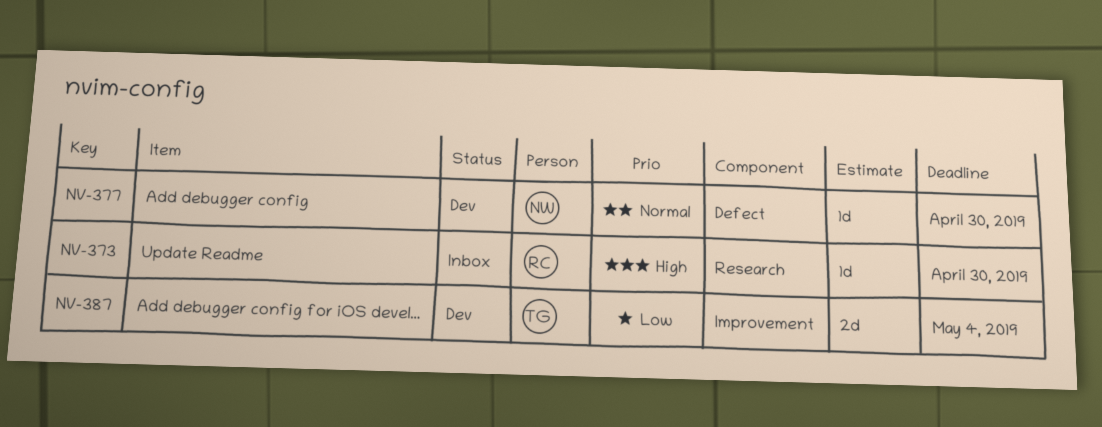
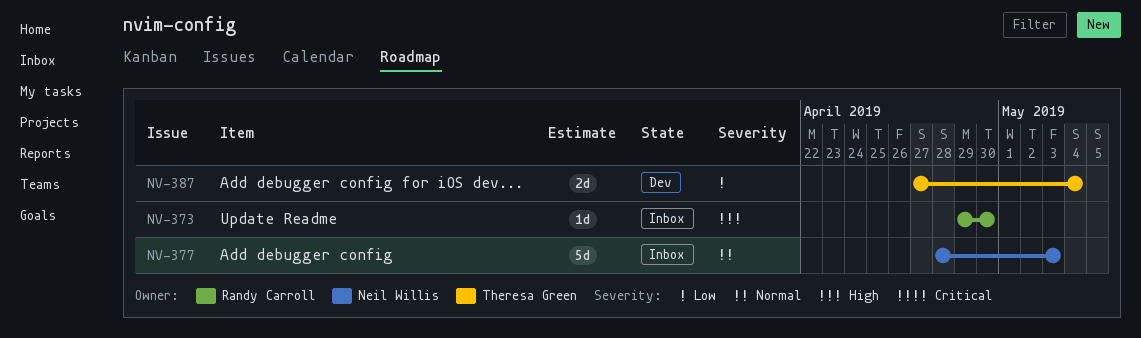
NV-377, status: Dev -> Inbox
NV-377, estimate: 1d -> 5d
NV-377, due: Apr 30 -> May 3

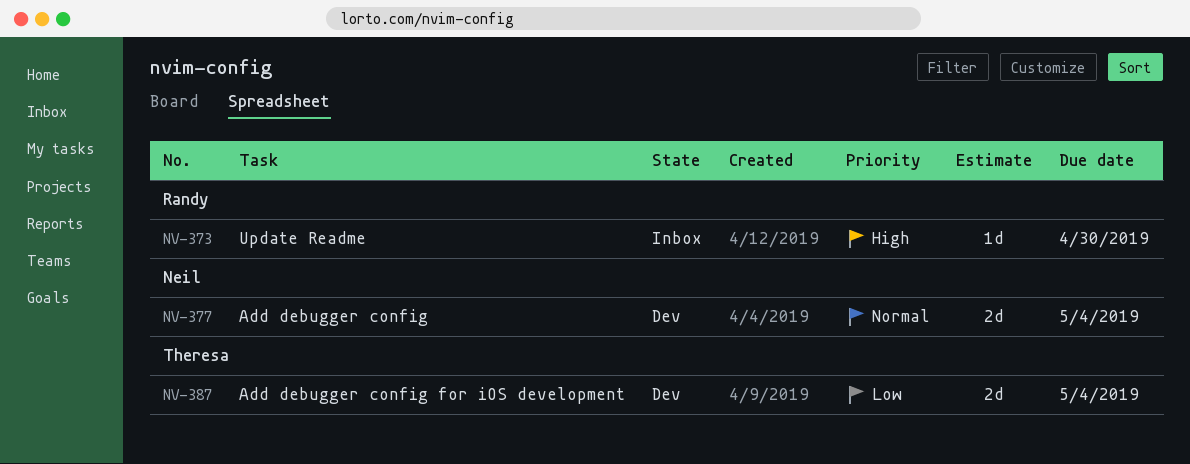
NV-377, status: Inbox -> Dev
NV-377, estimate: 5d -> 2d
NV-377, due: May 3 -> May 4

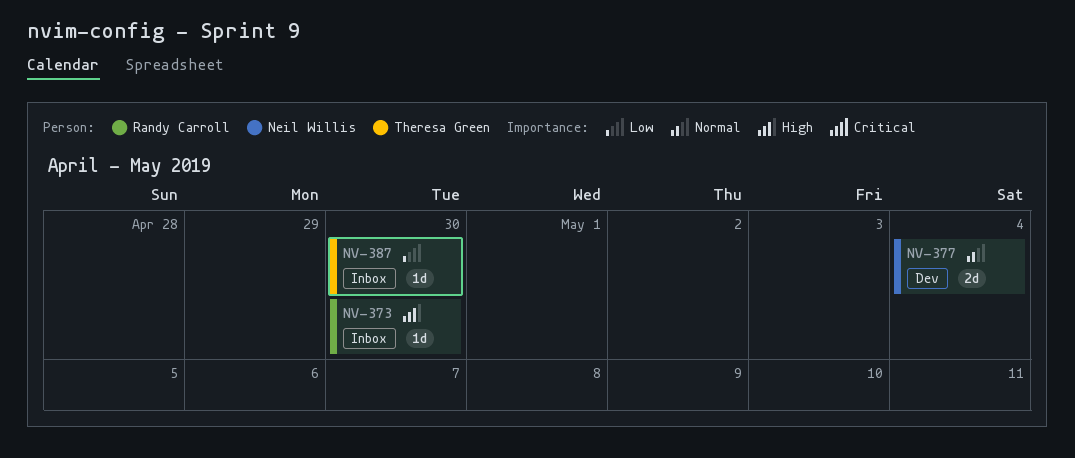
NV-387, status: Dev -> Inbox
NV-387, estimate: 2d -> 1d
NV-387, due: May 4 -> Apr 30

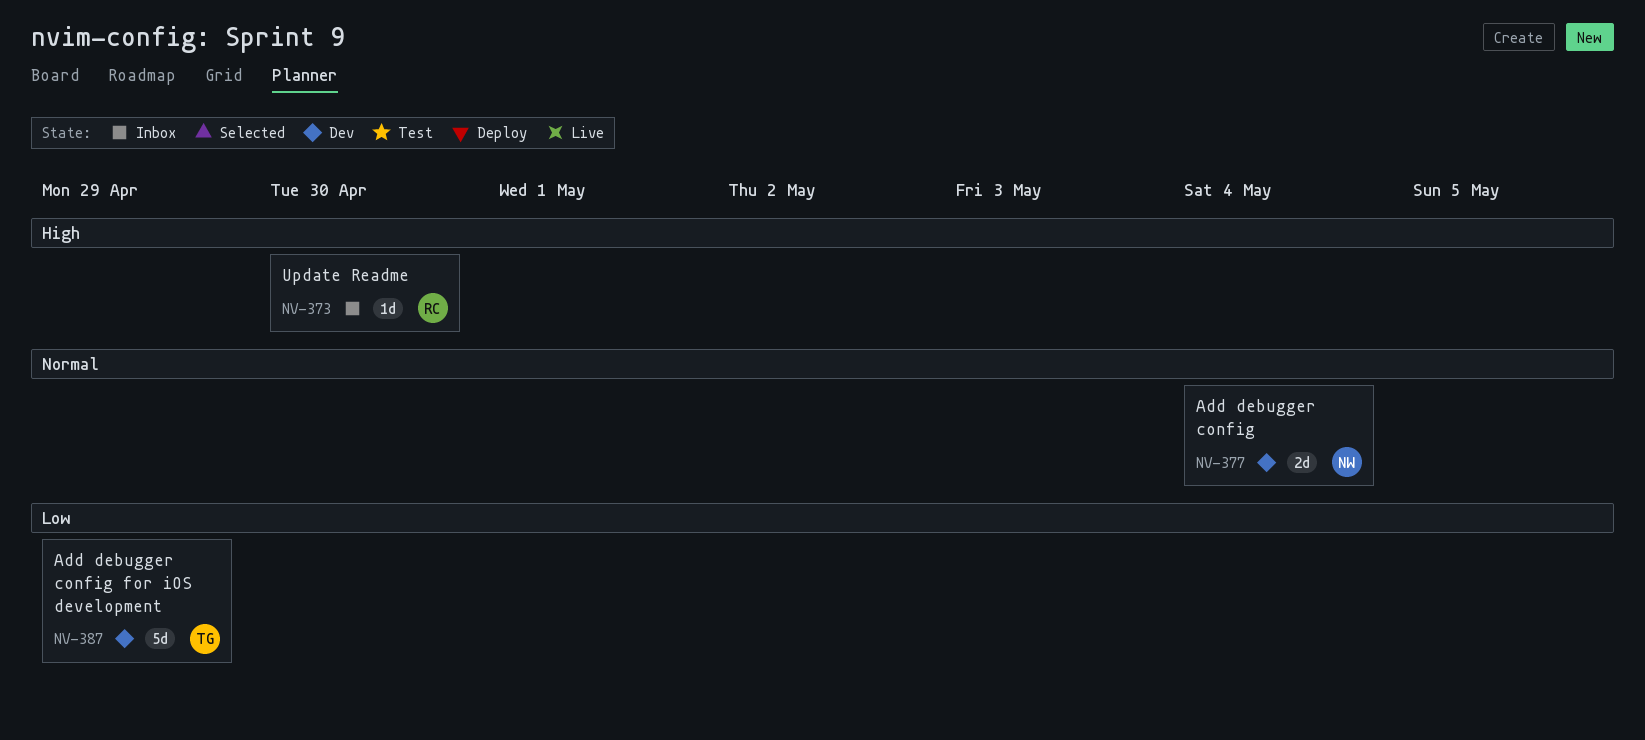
NV-387, status: Inbox -> Dev
NV-387, estimate: 1d -> 5d
NV-387, due: Apr 30 -> Apr 29

